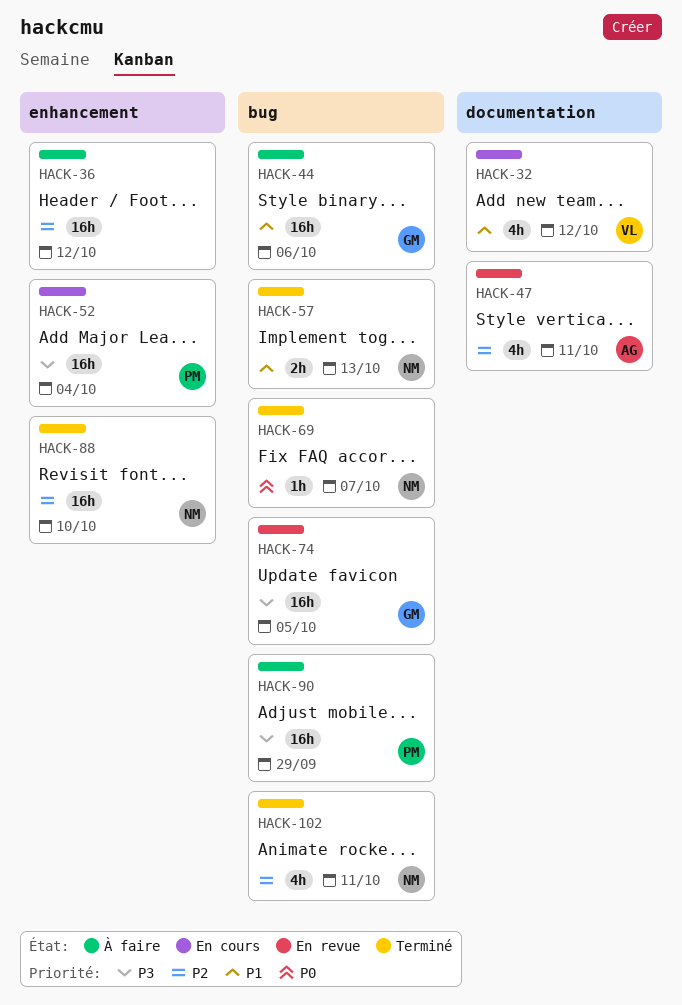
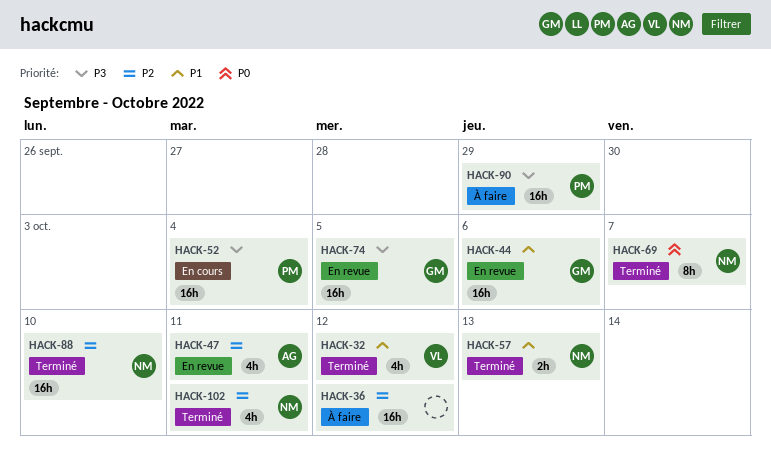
HACK-32, status: En cours -> Terminé
HACK-44, status: À faire -> En revue
HACK-69, estimate: 1h -> 8h

